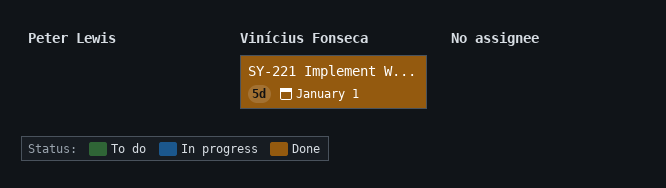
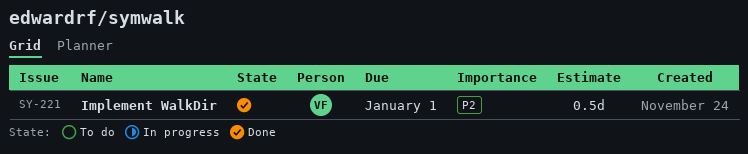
SY-221, estimate: 5d -> 0.5d

